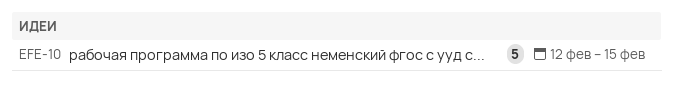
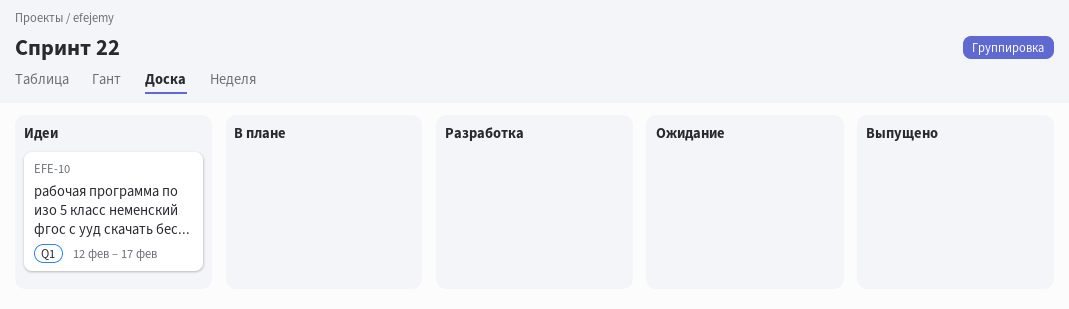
EFE-10, due: Feb 15 -> Feb 17

